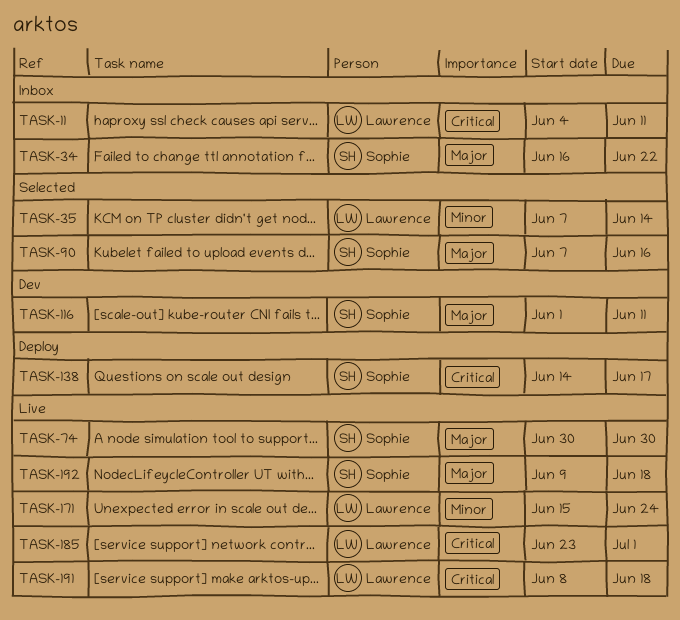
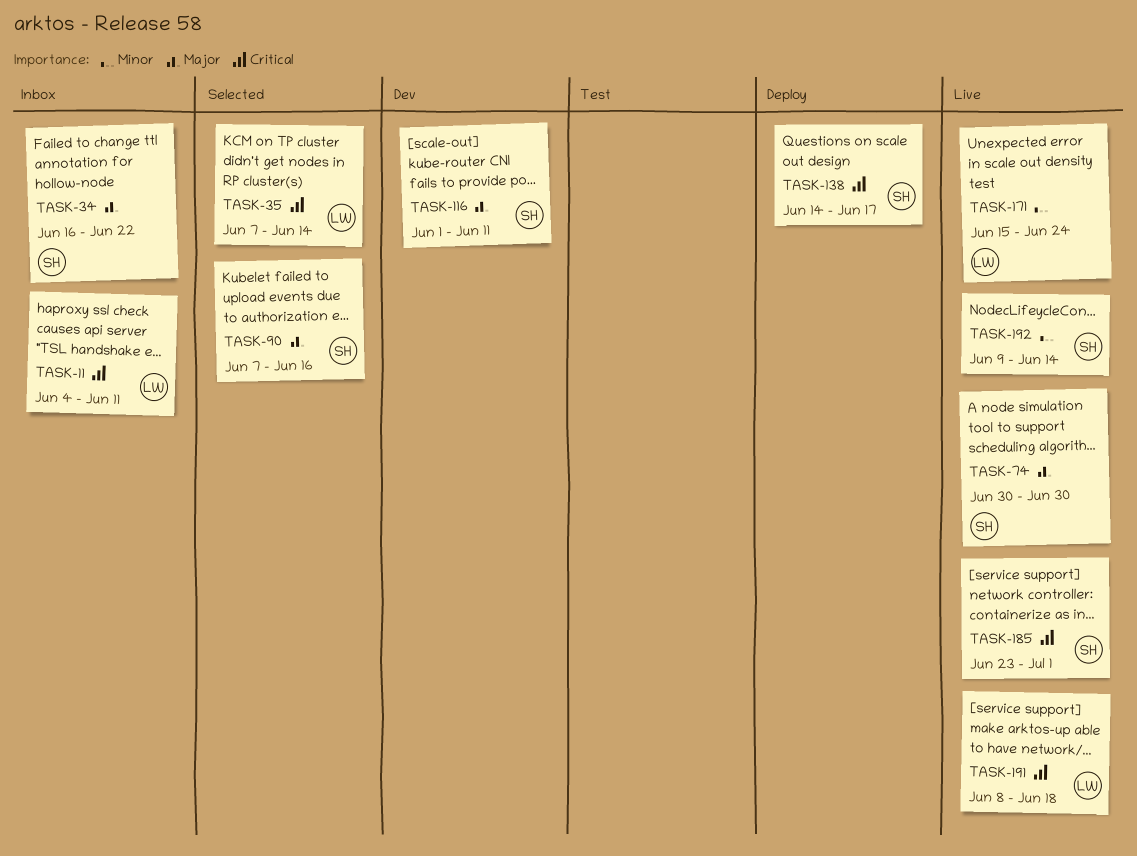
TASK-35, priority: Minor -> Critical
TASK-185, owner: Lawrence -> Sophie
TASK-192, priority: Major -> Minor
TASK-192, due: Jun 18 -> Jun 14

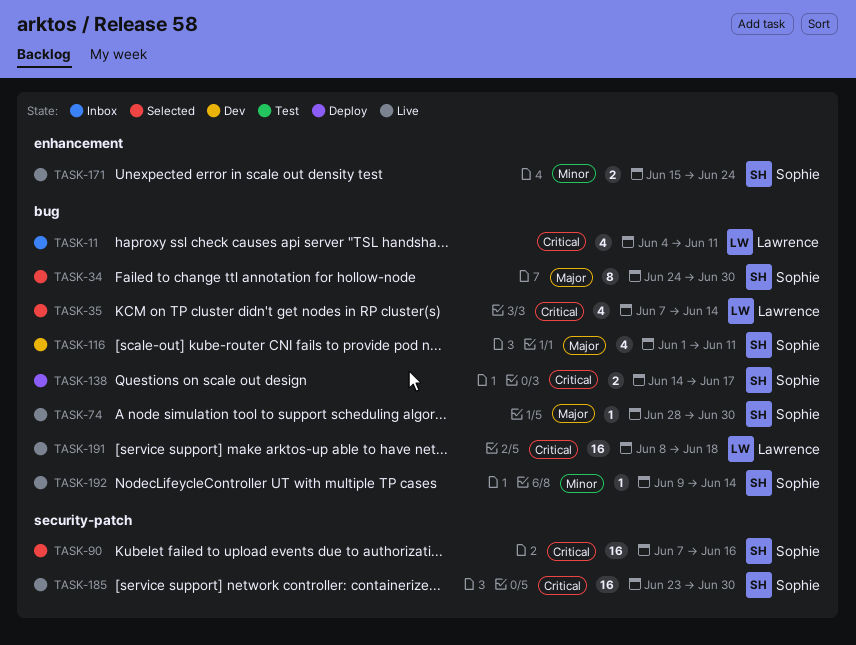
TASK-34, status: Inbox -> Selected
TASK-34, start: Jun 16 -> Jun 24
TASK-34, due: Jun 22 -> Jun 30
TASK-74, start: Jun 30 -> Jun 28
TASK-90, priority: Major -> Critical
TASK-171, owner: Lawrence -> Sophie
TASK-185, due: Jul 1 -> Jun 30

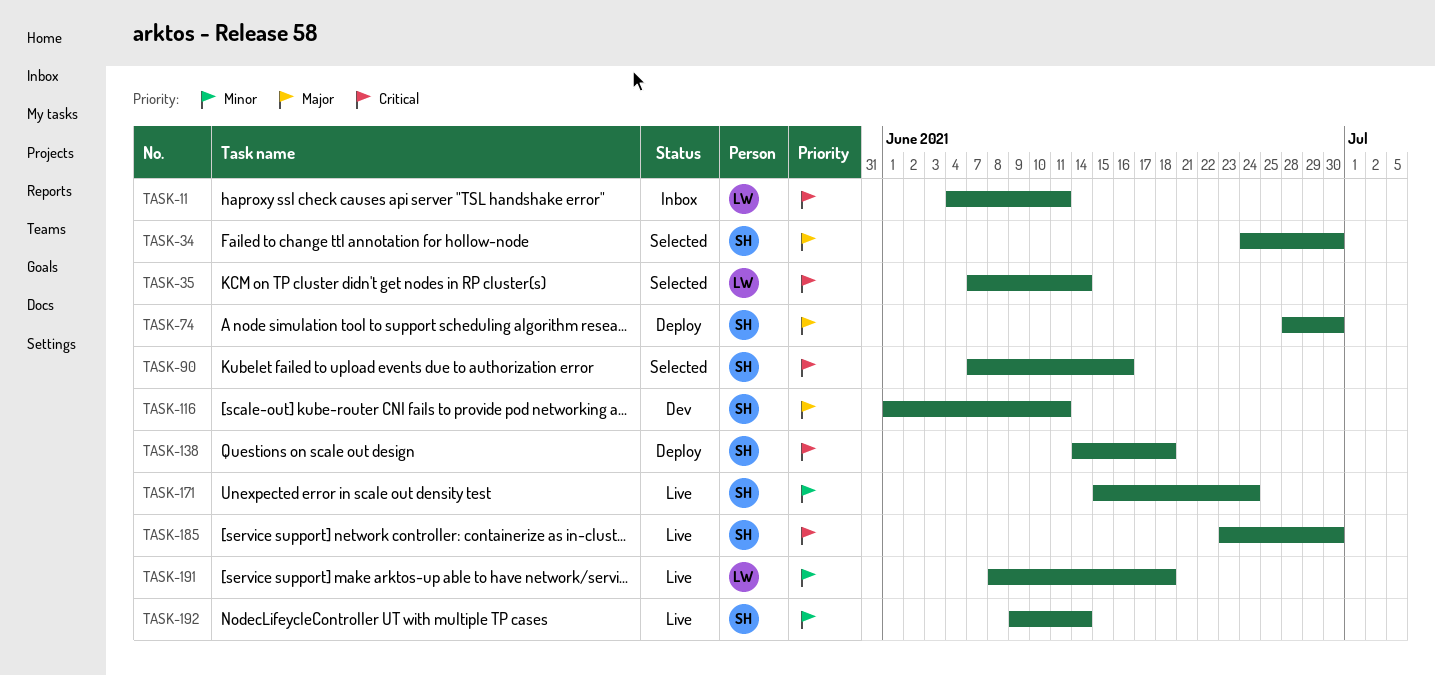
TASK-74, status: Live -> Deploy
TASK-138, due: Jun 17 -> Jun 18
TASK-191, priority: Critical -> Minor

